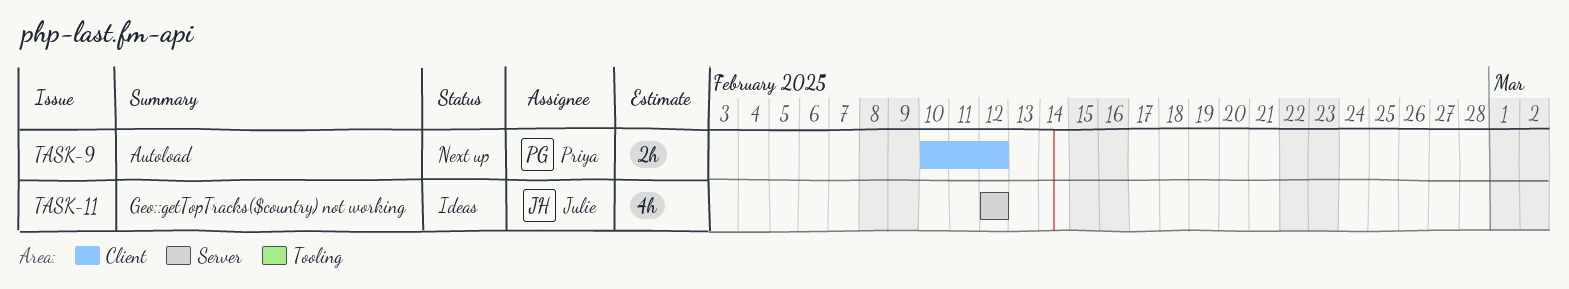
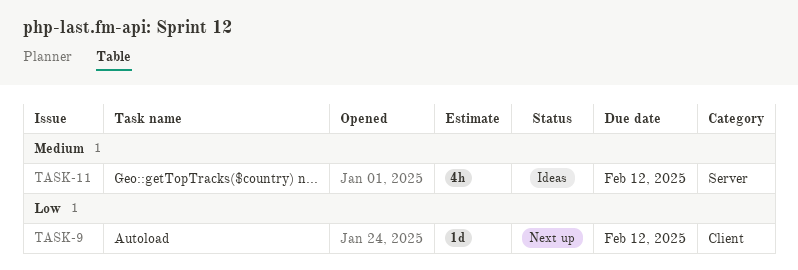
TASK-9, estimate: 2h -> 1d

